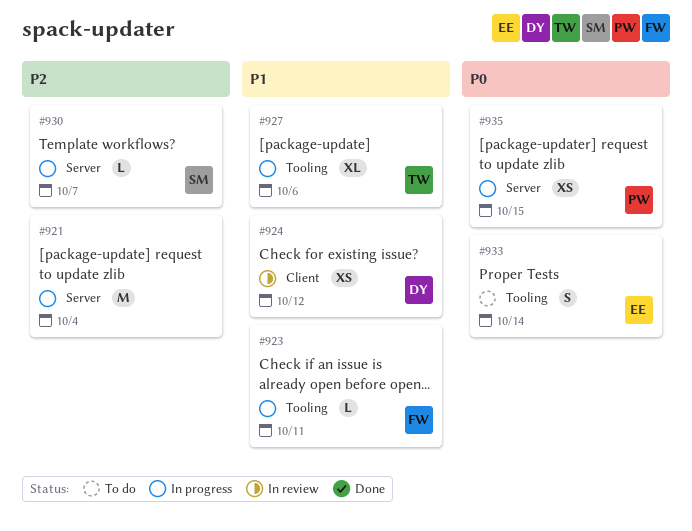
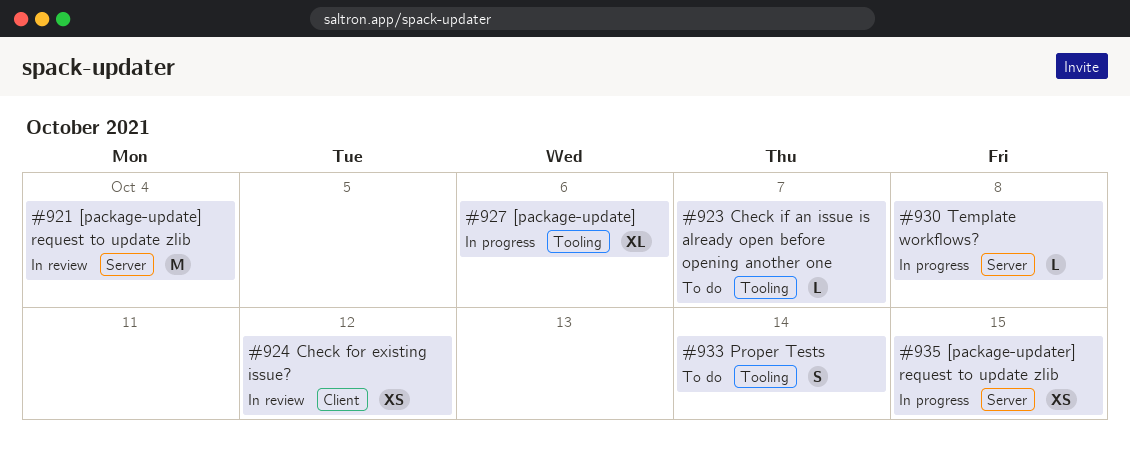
#921, status: In progress -> In review
#923, status: In progress -> To do
#923, due: Oct 11 -> Oct 7
#930, due: Oct 7 -> Oct 8

